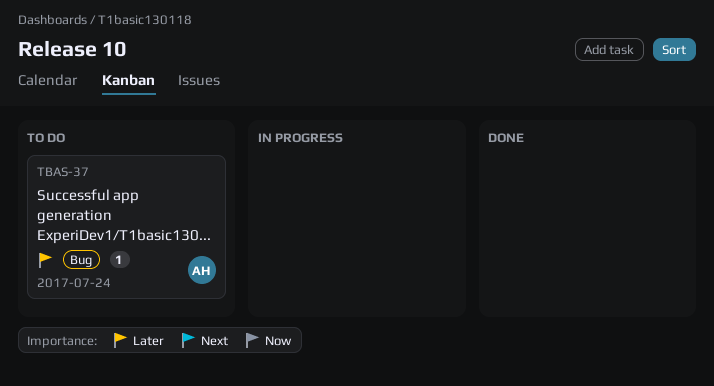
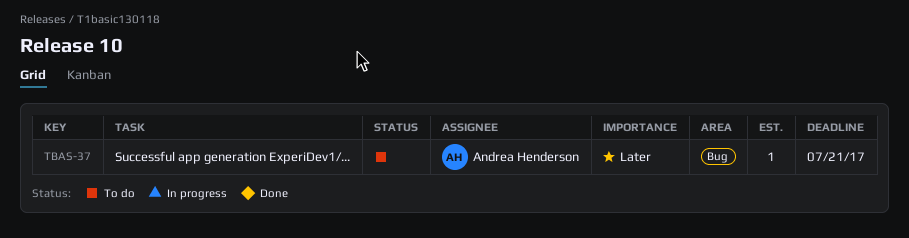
TBAS-37, due: Jul 24 -> Jul 21

